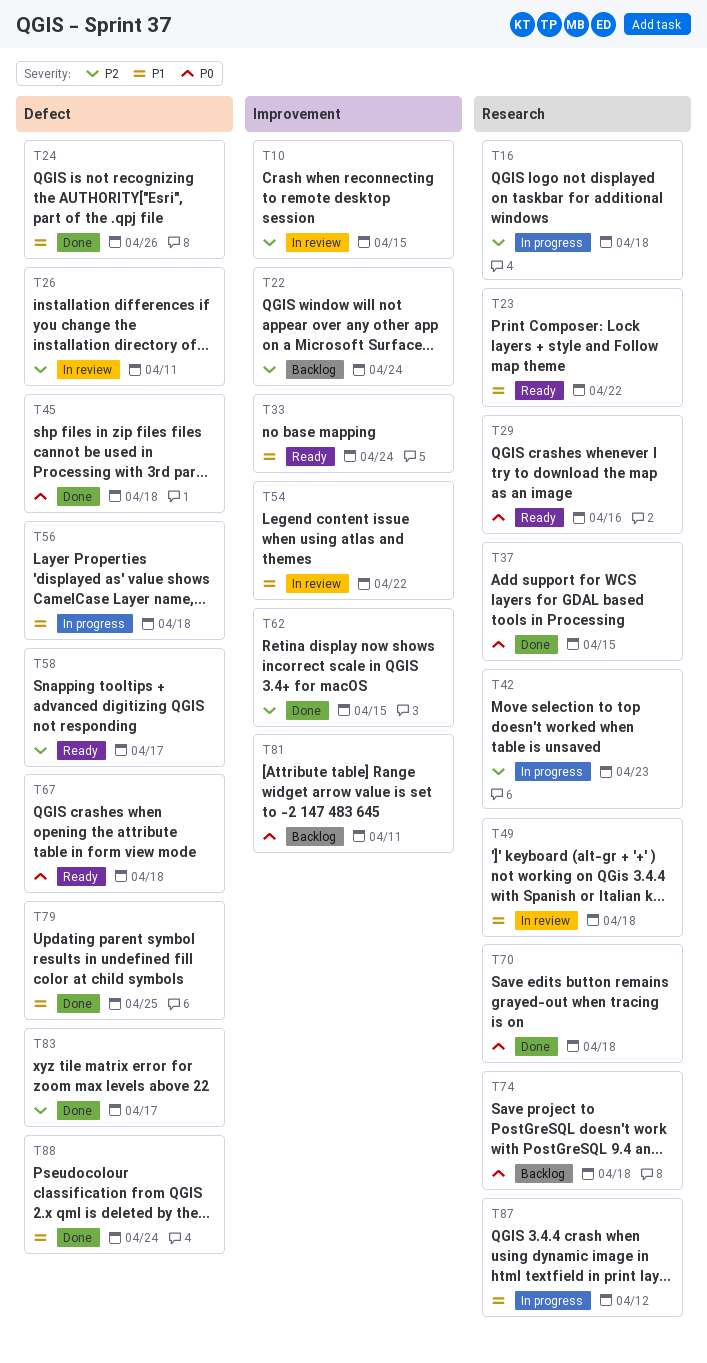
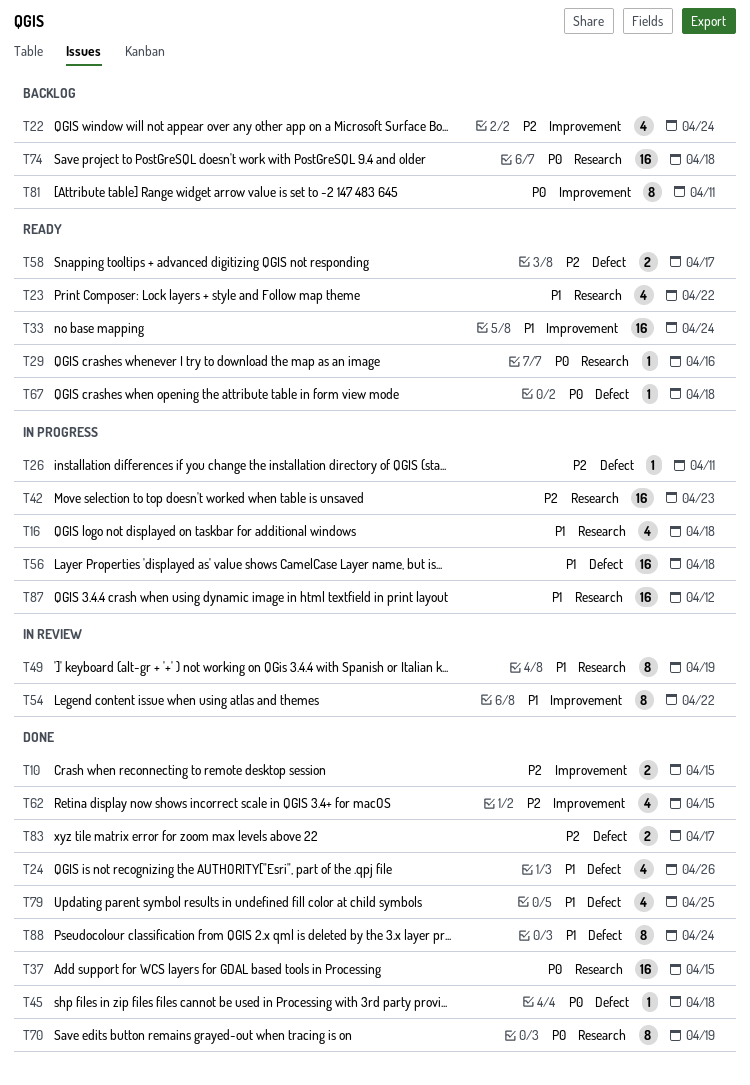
T10, status: In review -> Done
T16, priority: P2 -> P1
T26, status: In review -> In progress
T49, due: Apr 18 -> Apr 19
T70, due: Apr 18 -> Apr 19

